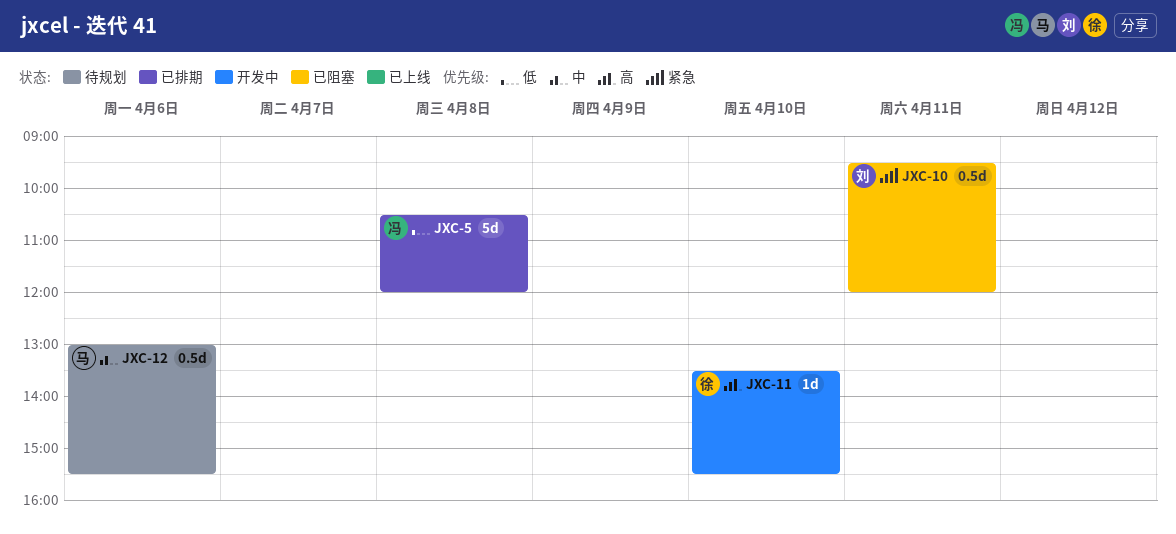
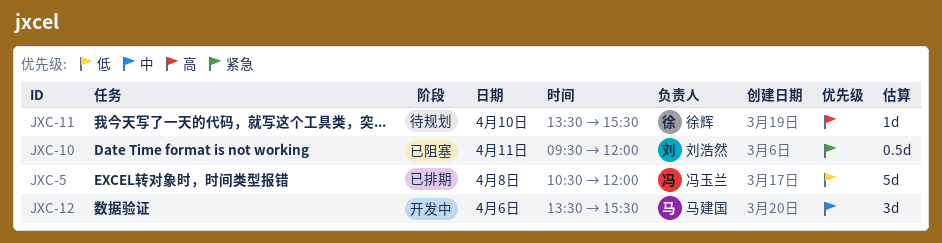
JXC-11, status: 开发中 -> 待规划
JXC-12, status: 待规划 -> 开发中
JXC-12, estimate: 0.5d -> 3d
JXC-12, begins: 13:00 -> 13:30

